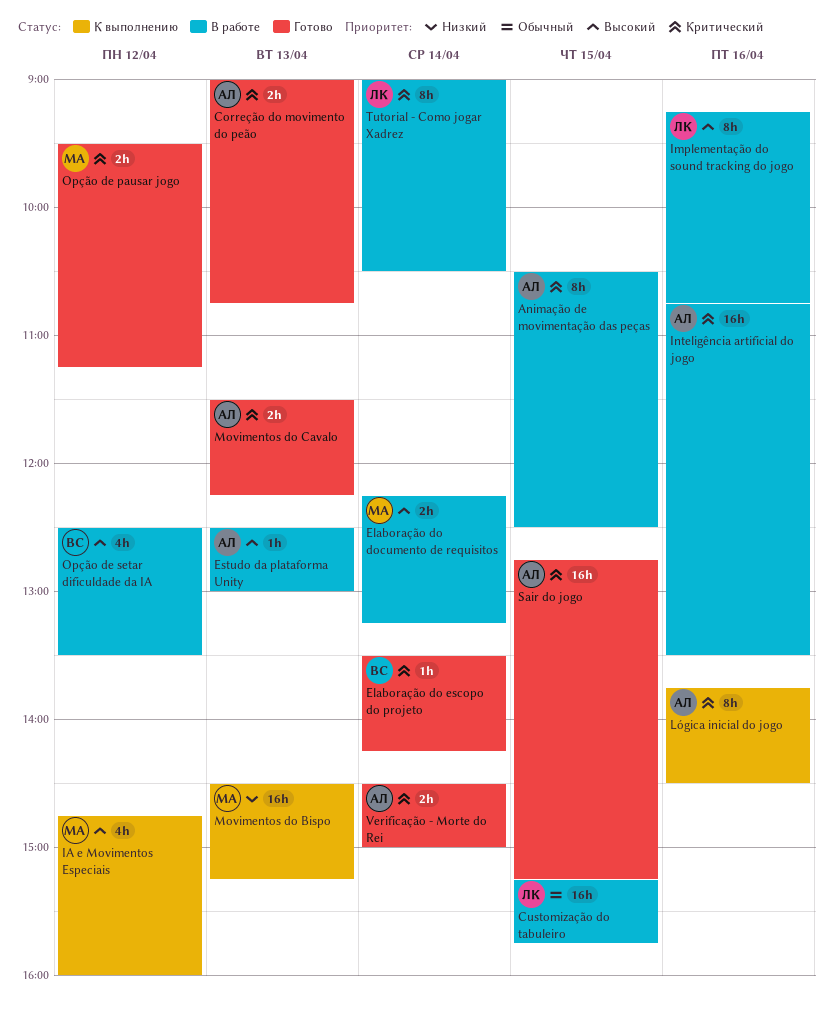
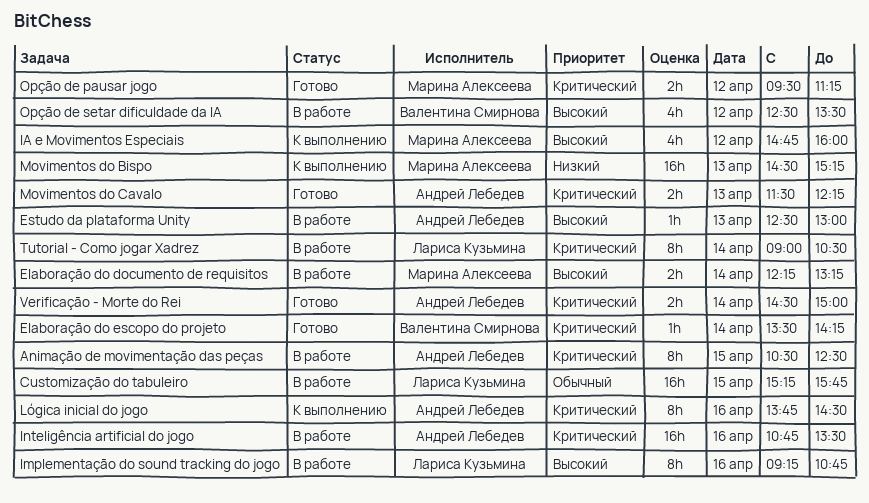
Correção do movimento do peão: present -> none
Sair do jogo: present -> none

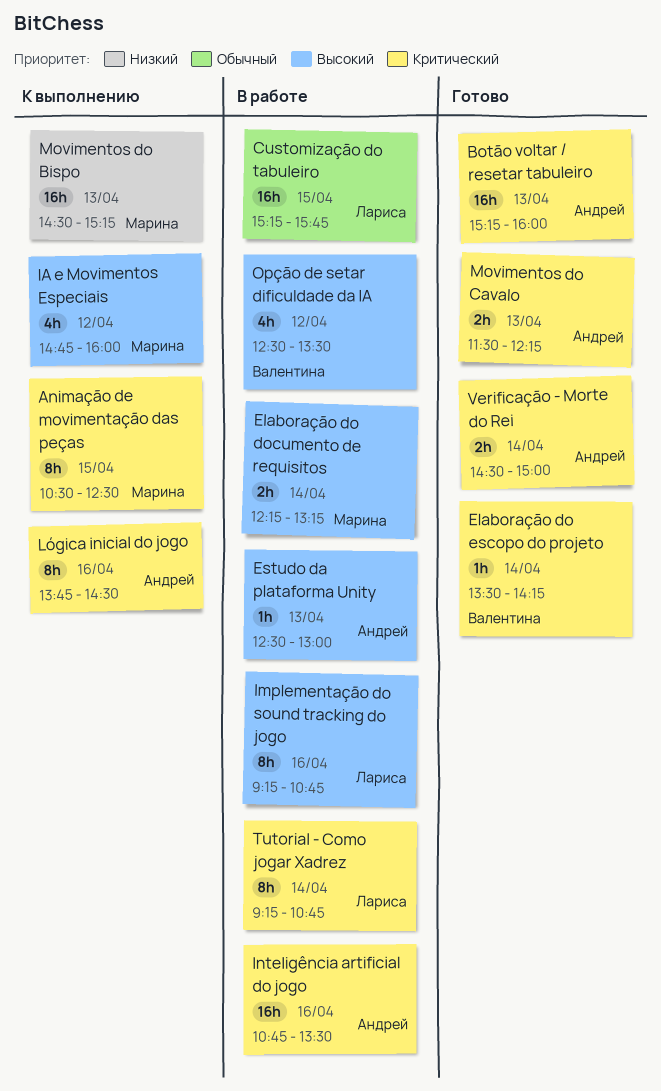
Animação de movimentação das peças, status: В работе -> К выполнению
Animação de movimentação das peças, owner: Андрей Лебедев -> Марина Алексеева
Botão voltar / resetar tabuleiro: none -> present
Opção de pausar jogo: present -> none
Tutorial - Como jogar Xadrez, begins: 09:00 -> 09:15
Tutorial - Como jogar Xadrez, ends: 10:30 -> 10:45

